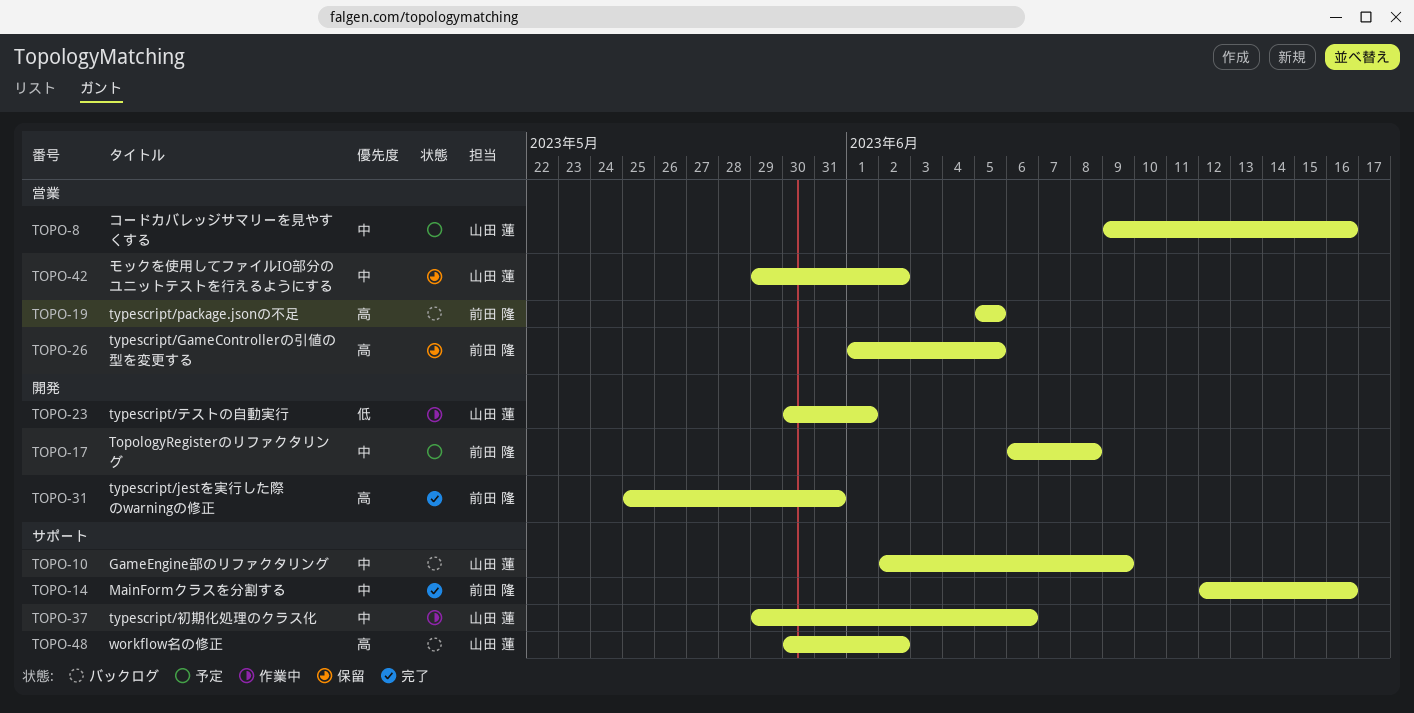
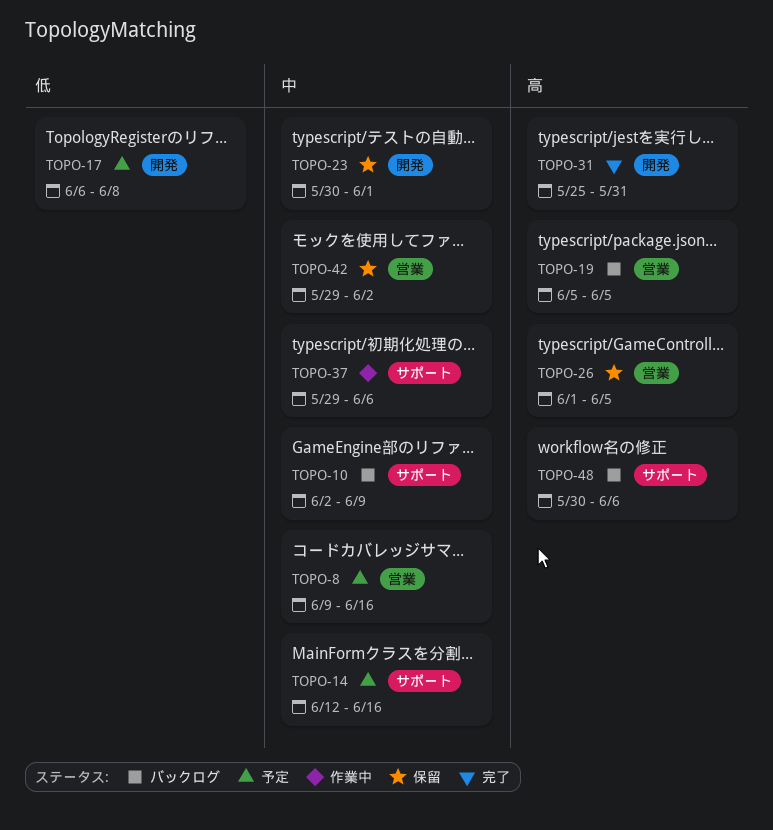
TOPO-14, status: 完了 -> 予定
TOPO-17, priority: 中 -> 低
TOPO-23, status: 作業中 -> 保留
TOPO-23, priority: 低 -> 中
TOPO-48, due: Jun 2 -> Jun 6

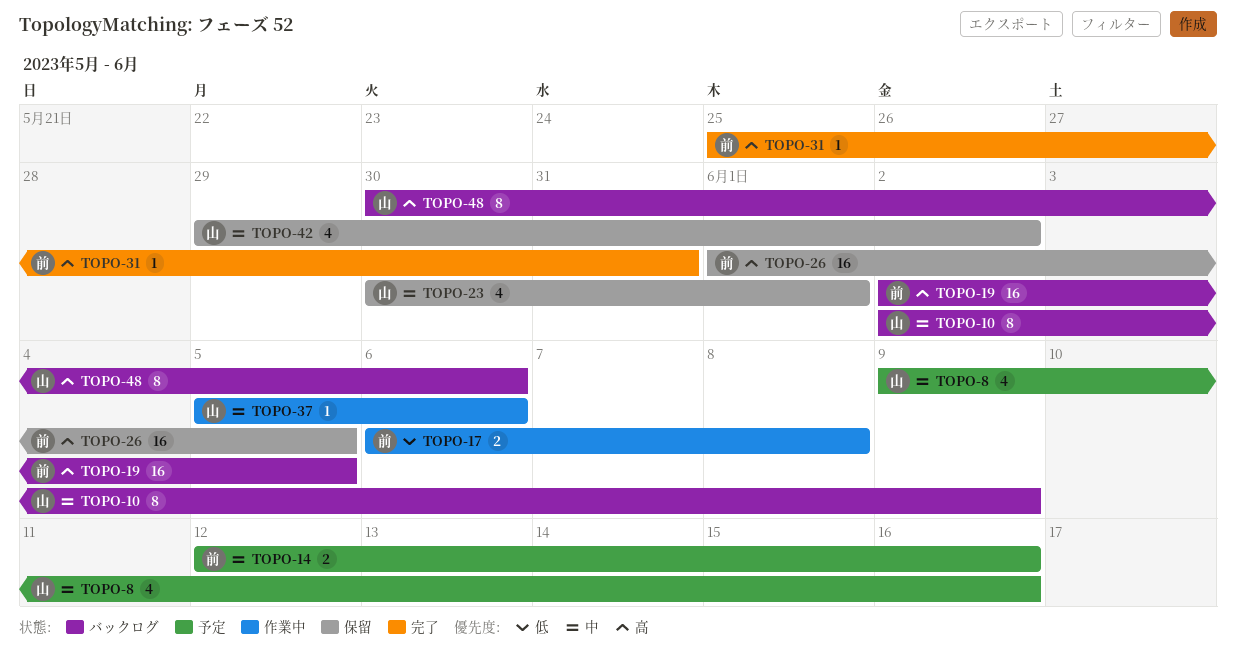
TOPO-17, status: 予定 -> 作業中
TOPO-19, start: Jun 5 -> Jun 2
TOPO-37, start: May 29 -> Jun 5

